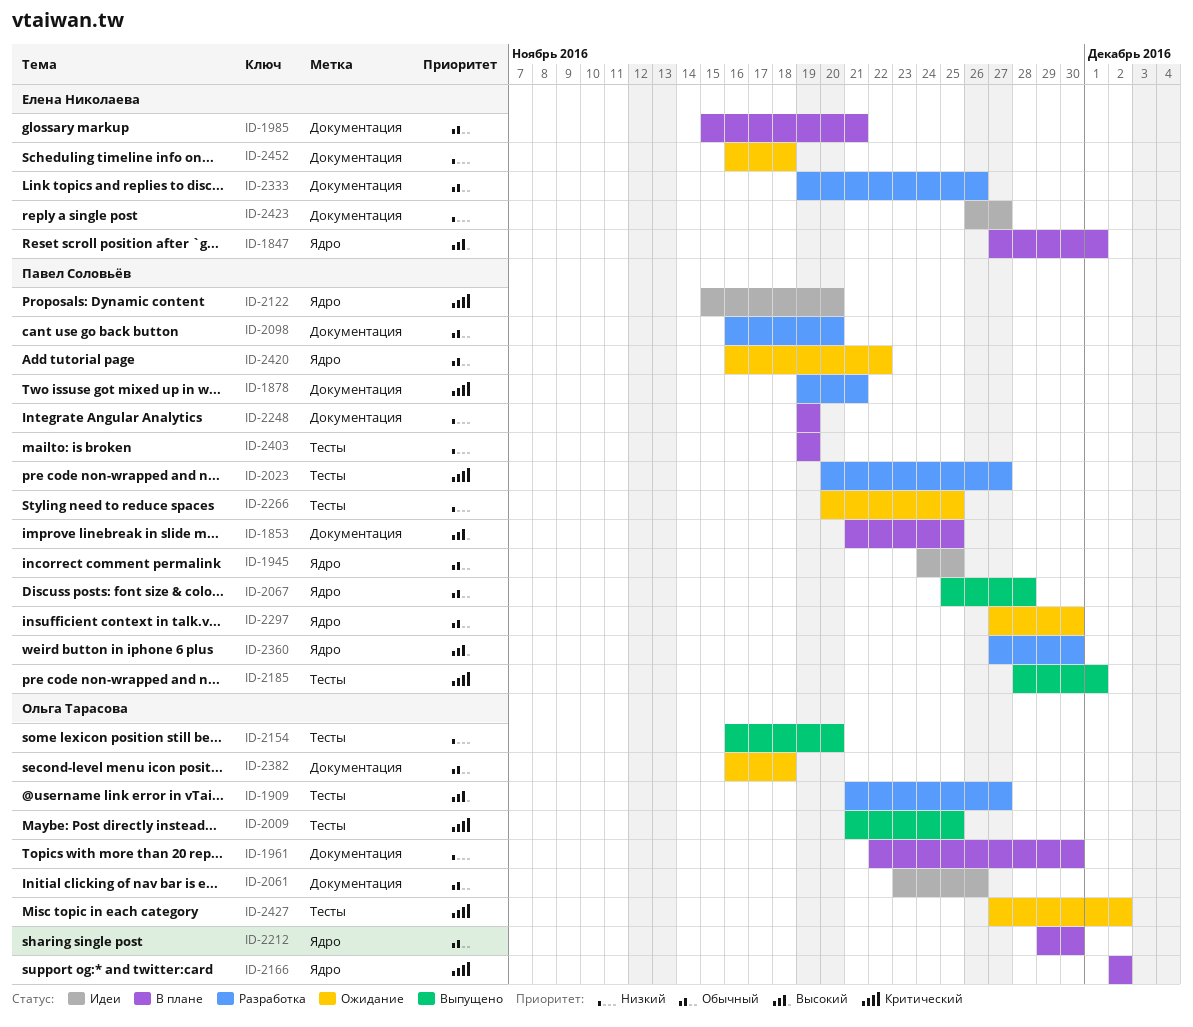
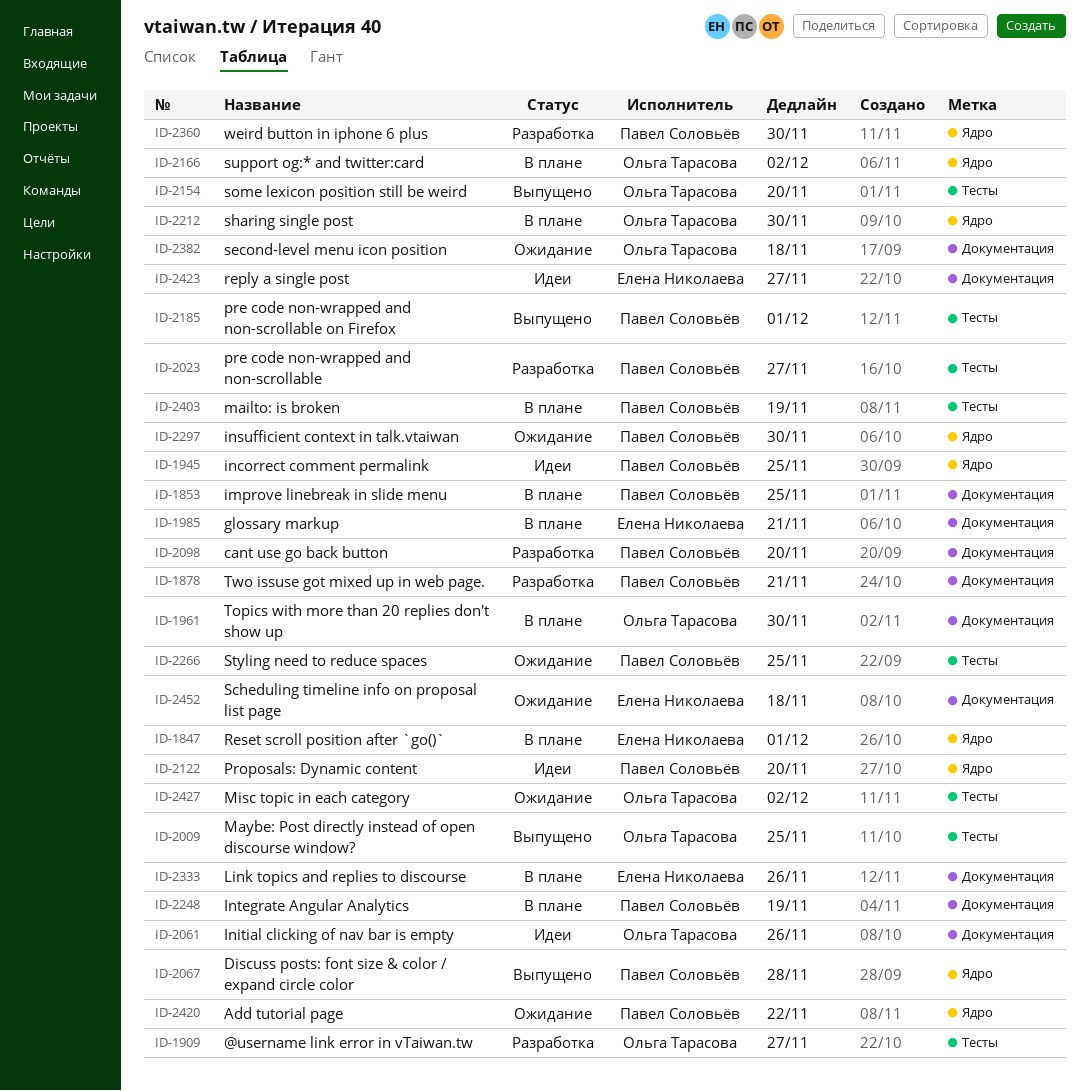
ID-2333, status: Разработка -> В плане

